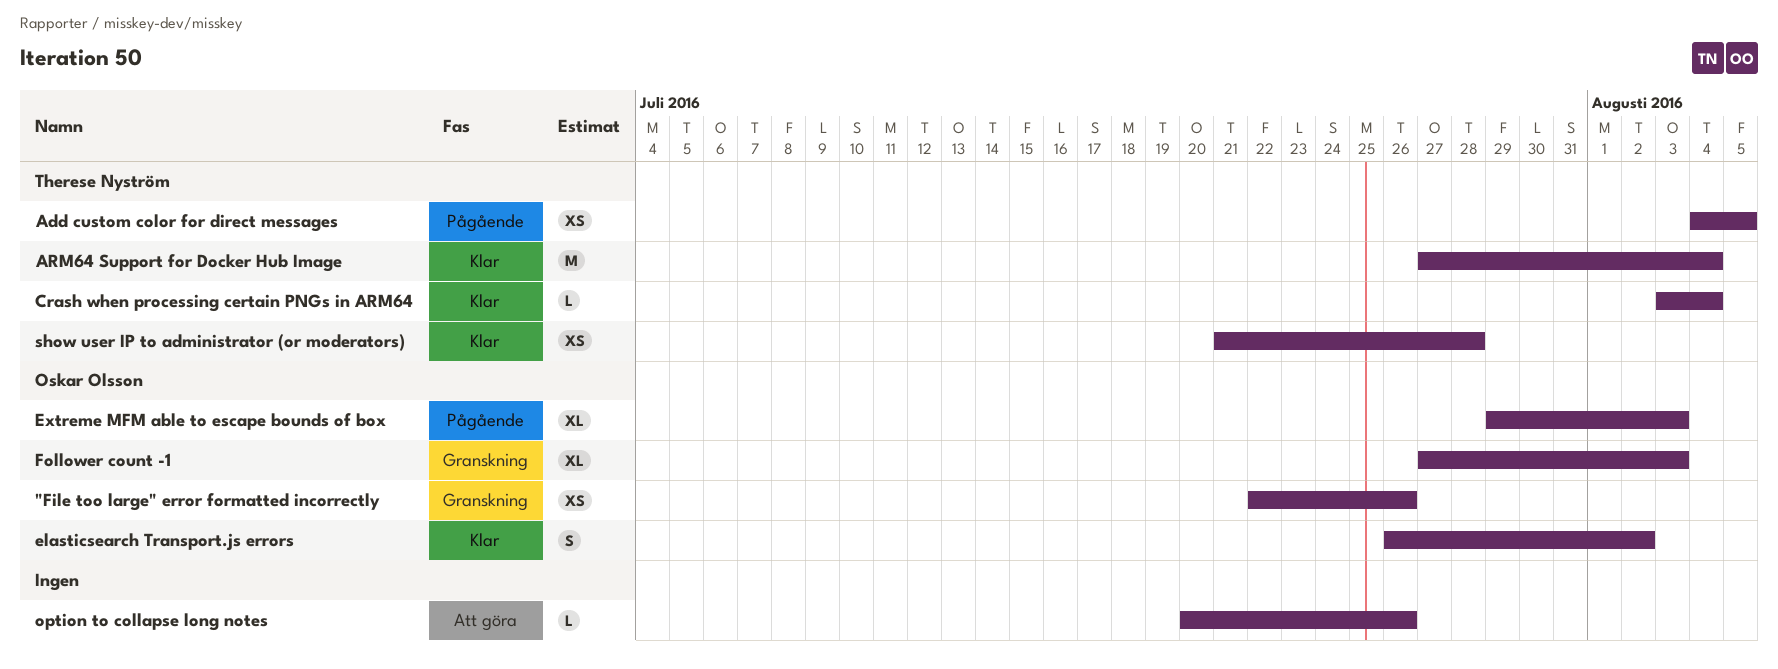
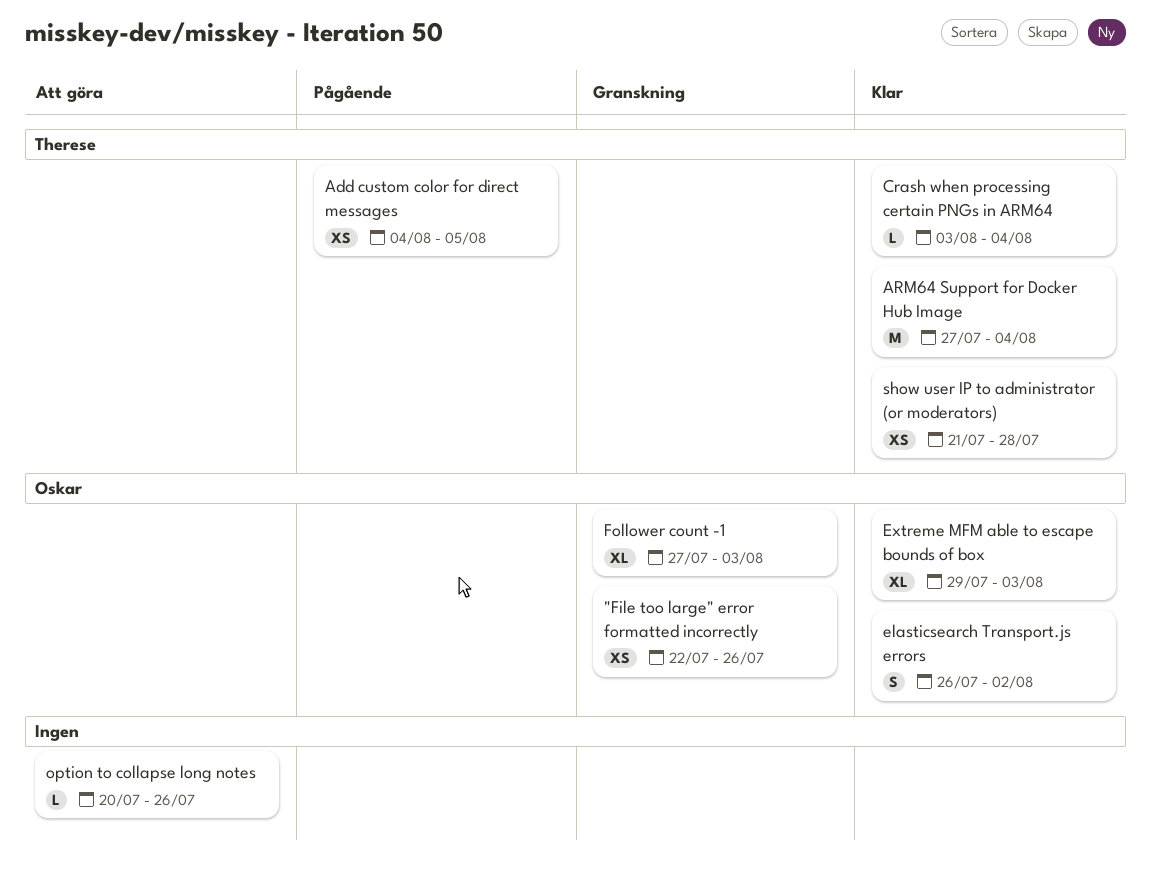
Extreme MFM able to escape bounds of box, status: Pågående -> Klar

